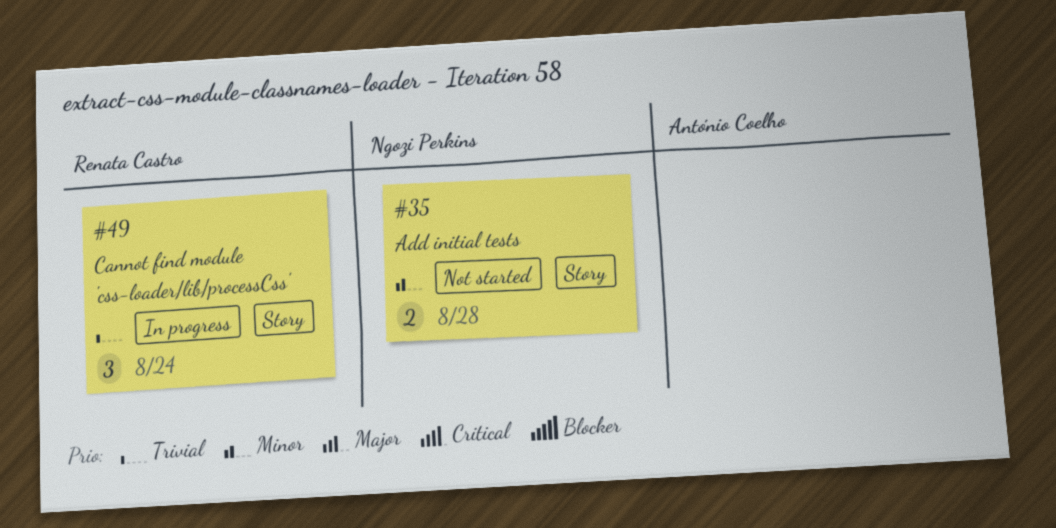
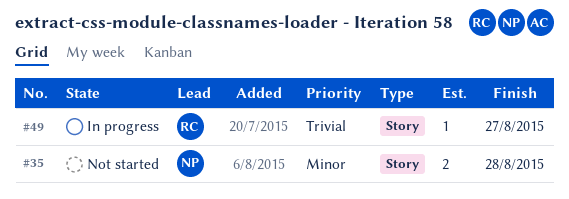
#49, estimate: 3 -> 1
#49, due: Aug 24 -> Aug 27

